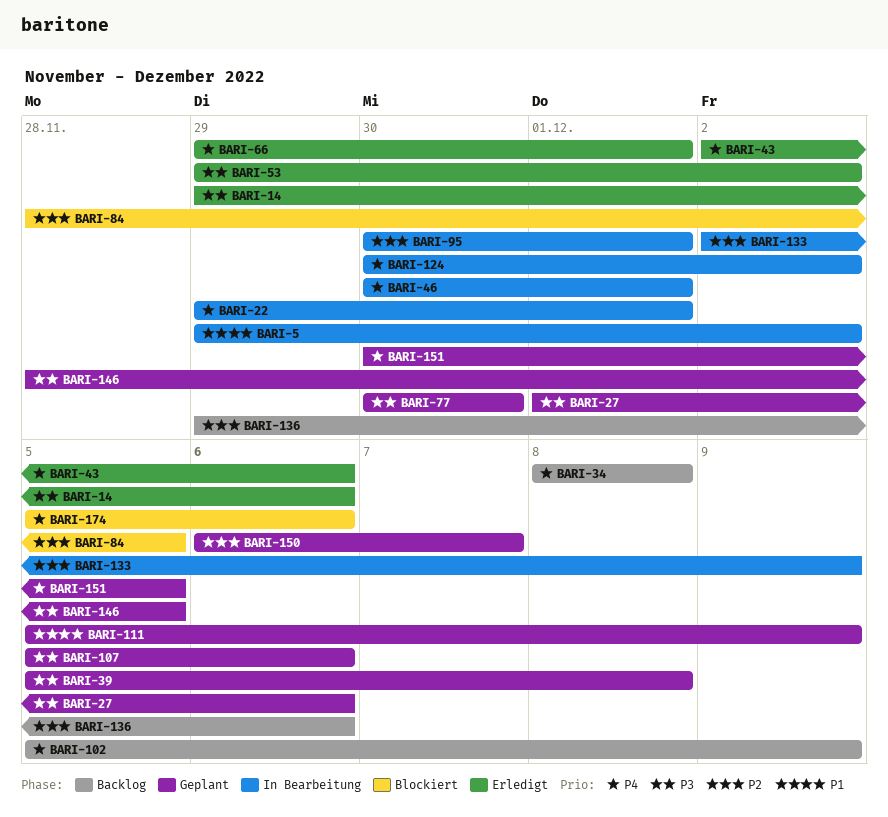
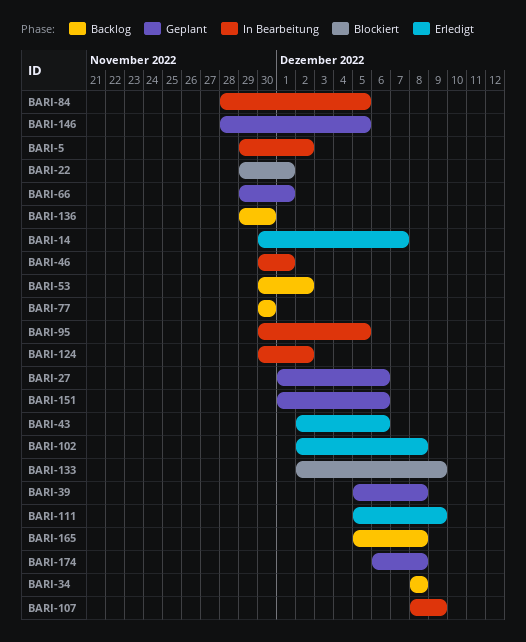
BARI-14, start: Nov 29 -> Nov 30
BARI-14, due: Dec 6 -> Dec 7
BARI-22, status: In Bearbeitung -> Blockiert
BARI-53, status: Erledigt -> Backlog
BARI-53, start: Nov 29 -> Nov 30
BARI-66, status: Erledigt -> Geplant
BARI-77, status: Geplant -> Backlog
BARI-84, status: Blockiert -> In Bearbeitung
BARI-95, due: Dec 1 -> Dec 5
BARI-102, status: Backlog -> Erledigt
BARI-102, start: Dec 5 -> Dec 2
BARI-102, due: Dec 9 -> Dec 8
BARI-107, status: Geplant -> In Bearbeitung
BARI-107, start: Dec 5 -> Dec 8
BARI-107, due: Dec 6 -> Dec 9
BARI-111, status: Geplant -> Erledigt
BARI-133, status: In Bearbeitung -> Blockiert
BARI-136, due: Dec 6 -> Nov 30
BARI-150: present -> none
BARI-151, start: Nov 30 -> Dec 1
BARI-151, due: Dec 5 -> Dec 6
BARI-165: none -> present
BARI-174, status: Blockiert -> Geplant
BARI-174, start: Dec 5 -> Dec 6
BARI-174, due: Dec 6 -> Dec 8

